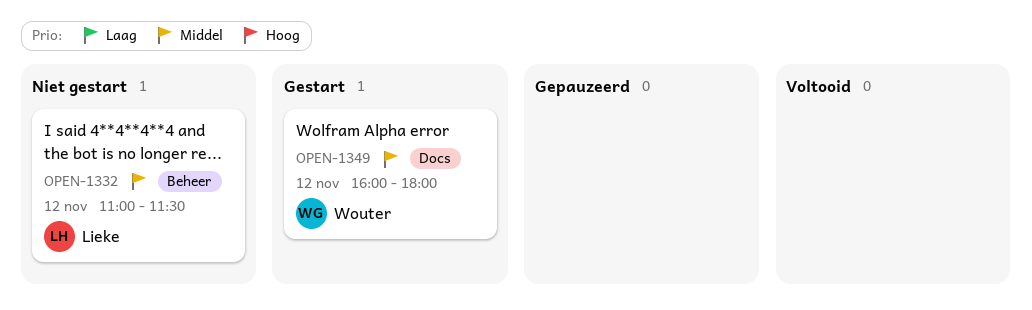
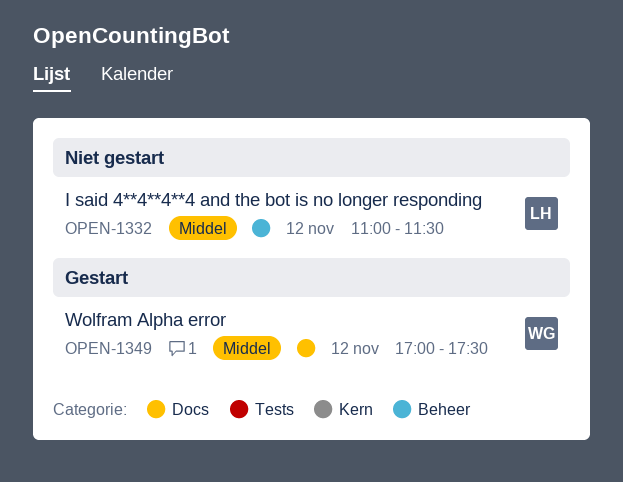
OPEN-1349, begins: 16:00 -> 17:00
OPEN-1349, ends: 18:00 -> 17:30

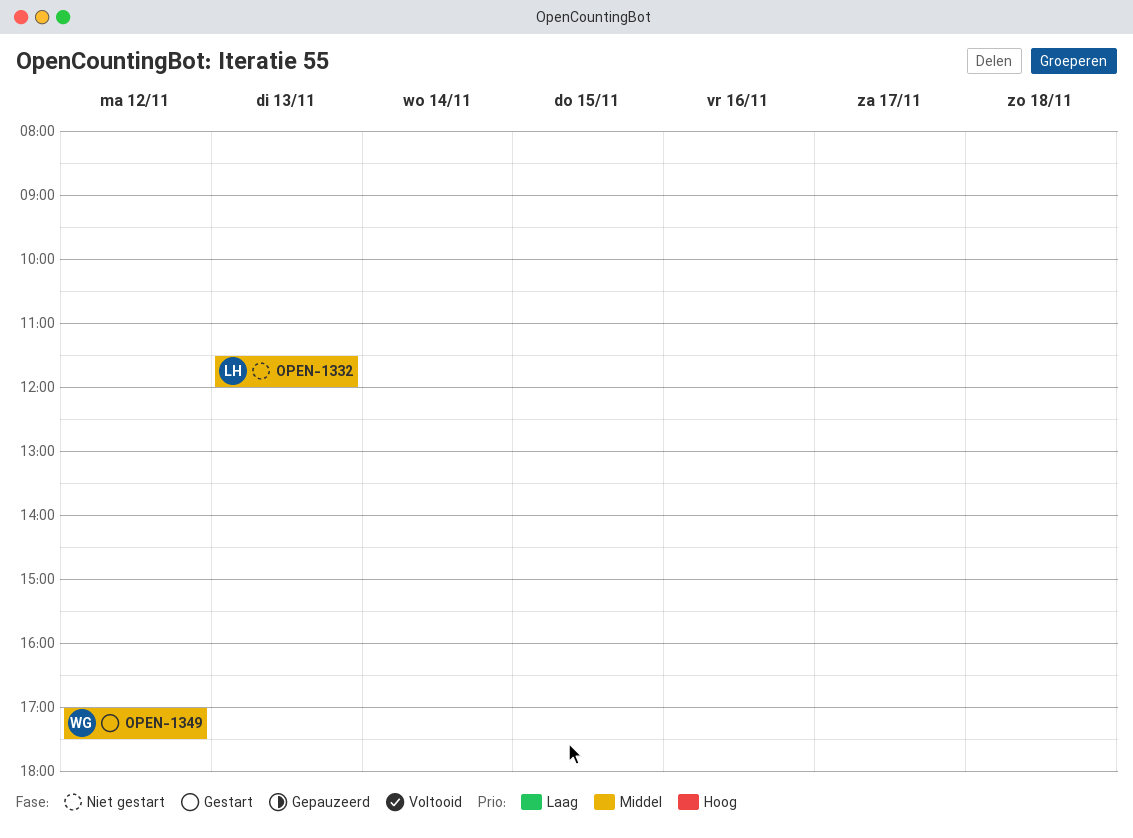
OPEN-1332, day: Nov 12 -> Nov 13
OPEN-1332, begins: 11:00 -> 11:30
OPEN-1332, ends: 11:30 -> 12:00

